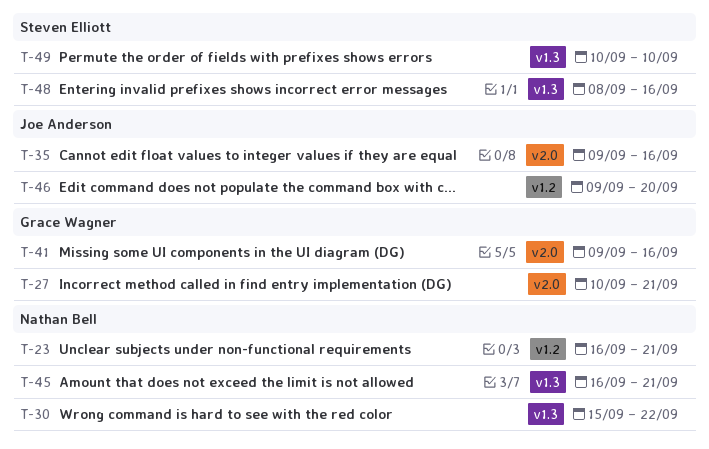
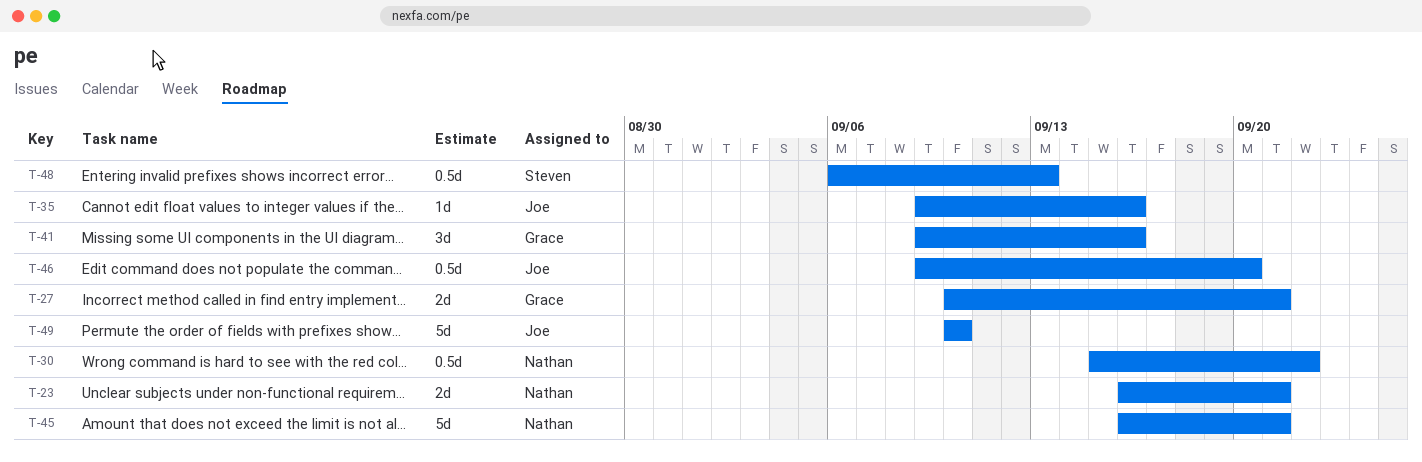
T-48, start: Sep 8 -> Sep 6
T-48, due: Sep 16 -> Sep 13
T-49, owner: Steven Elliott -> Joe Anderson

